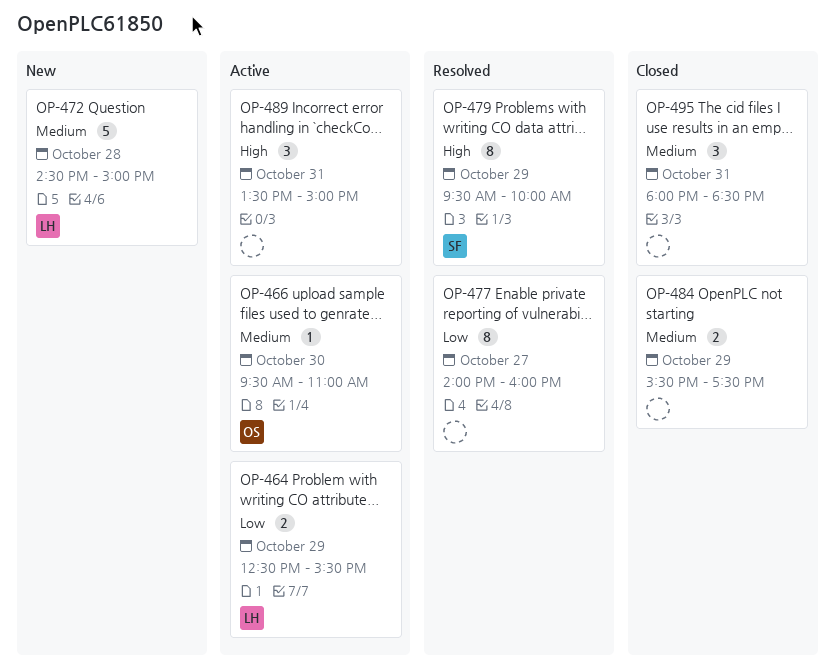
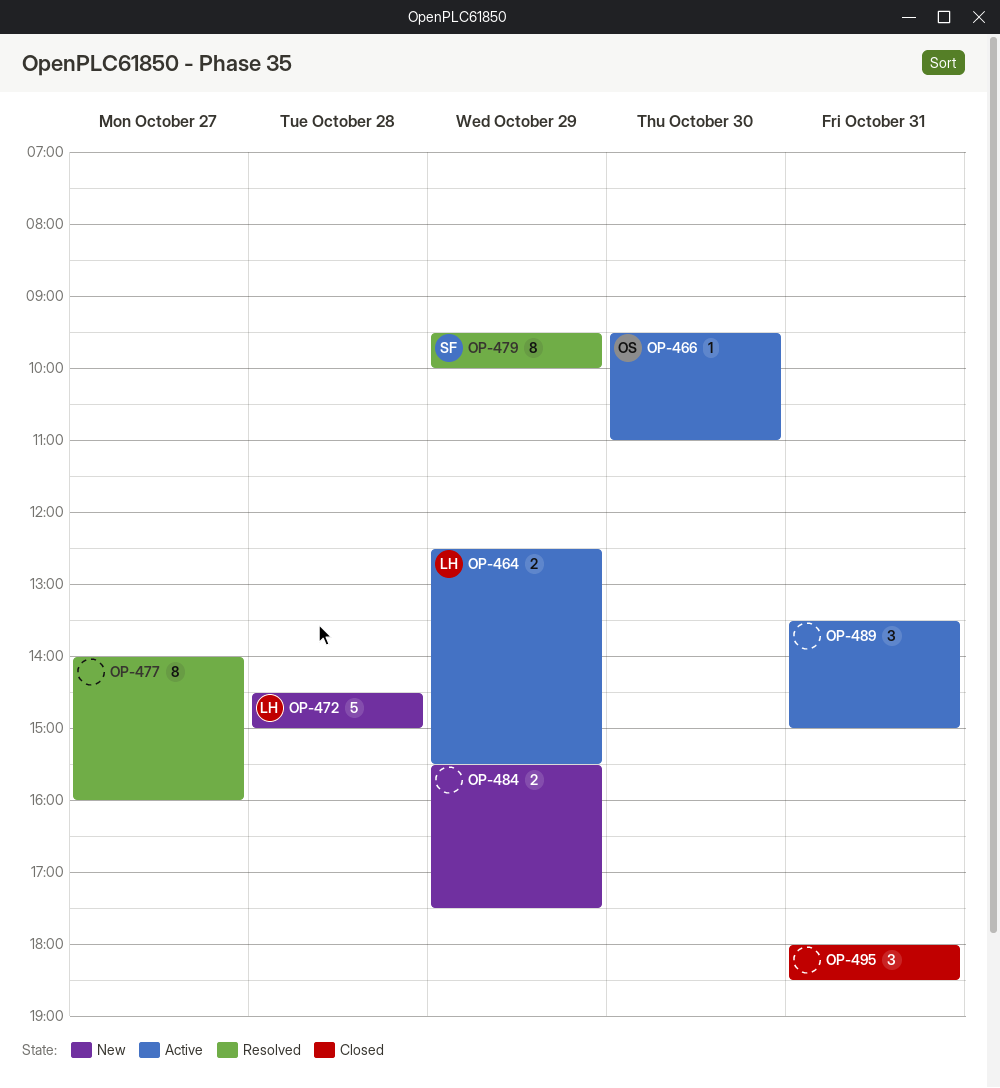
OP-484, status: Closed -> New

